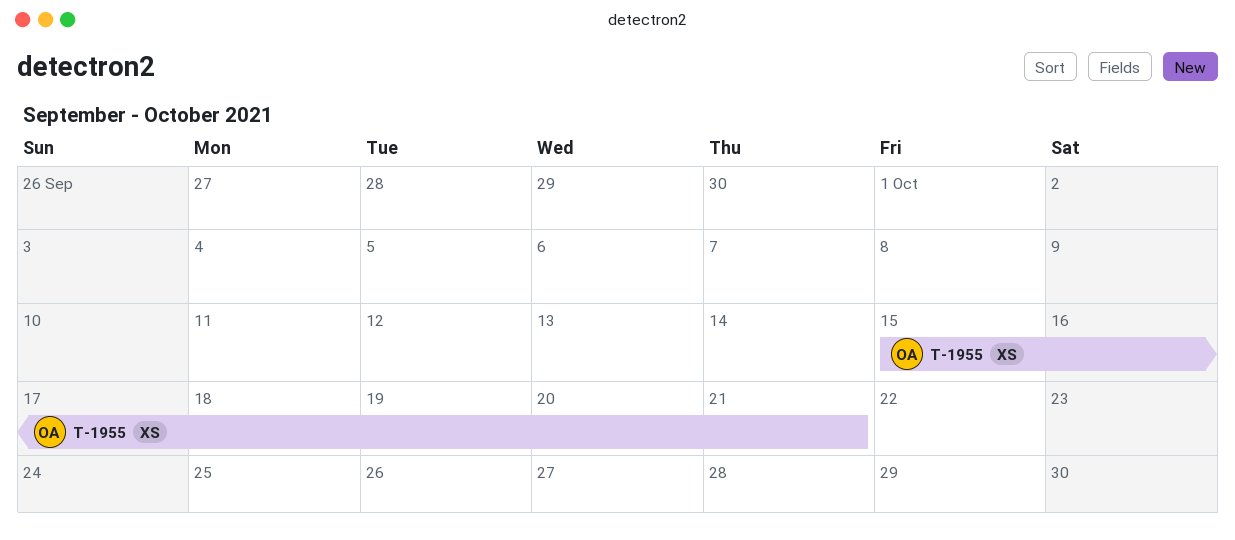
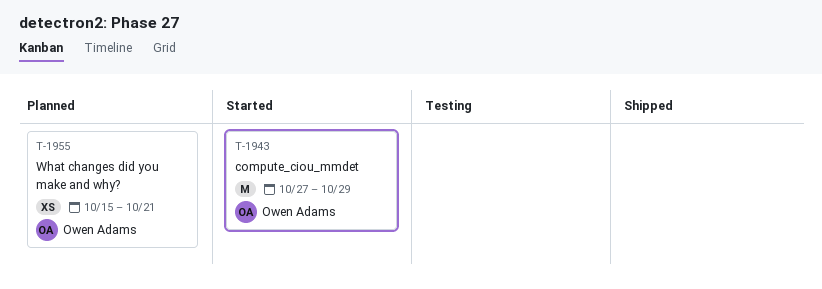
T-1943: none -> present

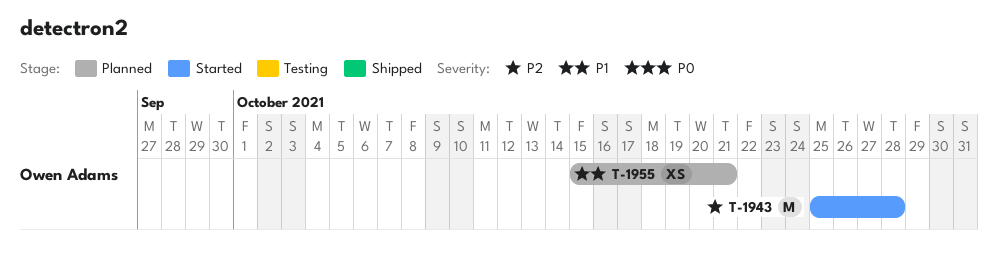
T-1943, start: Oct 27 -> Oct 25
T-1943, due: Oct 29 -> Oct 28

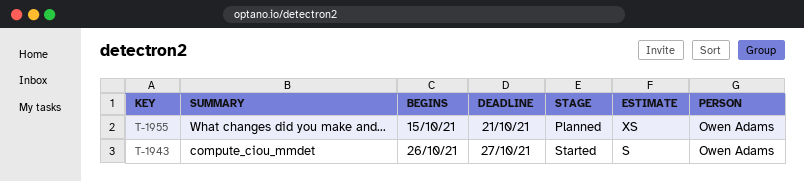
T-1943, estimate: M -> S
T-1943, start: Oct 25 -> Oct 26
T-1943, due: Oct 28 -> Oct 27

